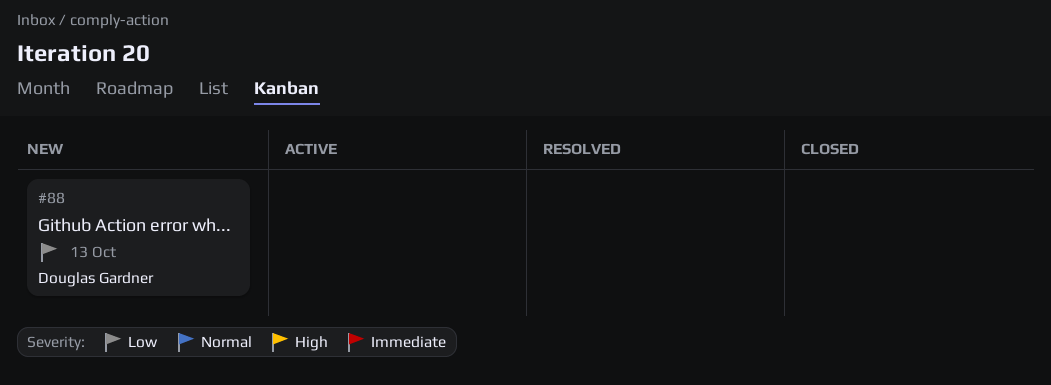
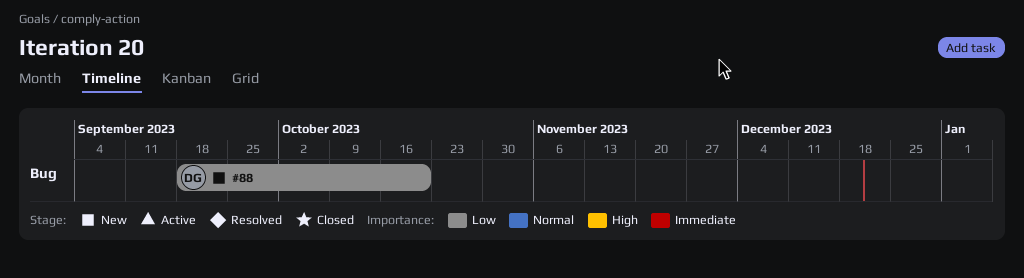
#88, due: Oct 13 -> Oct 20

